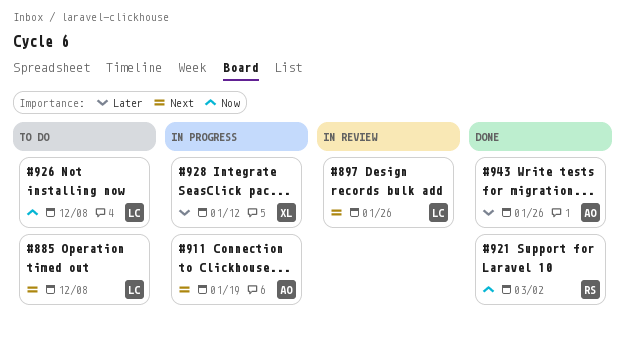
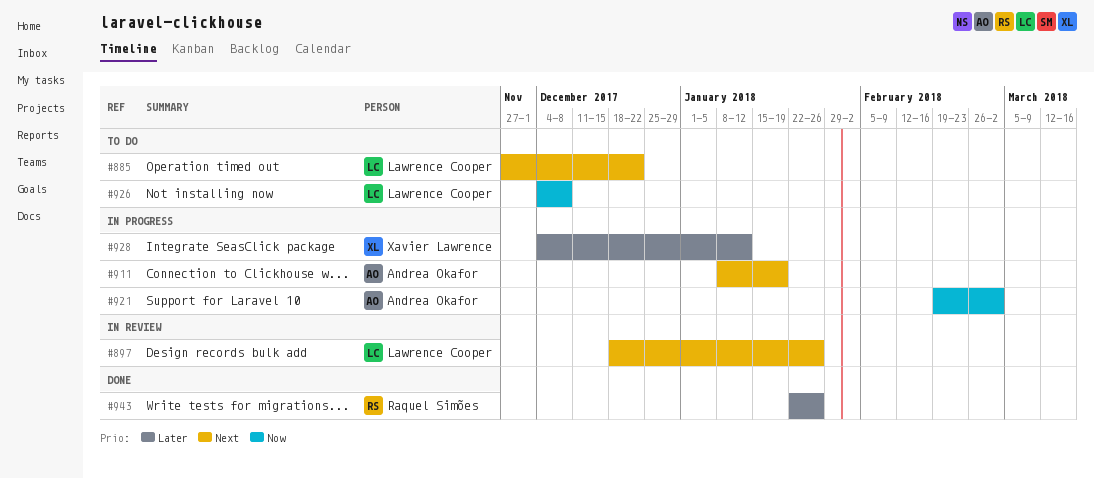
#885, due: Dec 8 -> Dec 22
#921, status: Done -> In progress
#921, owner: Raquel Simões -> Andrea Okafor
#943, owner: Andrea Okafor -> Raquel Simões

